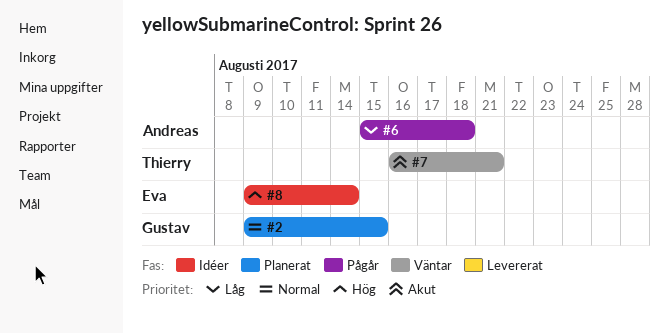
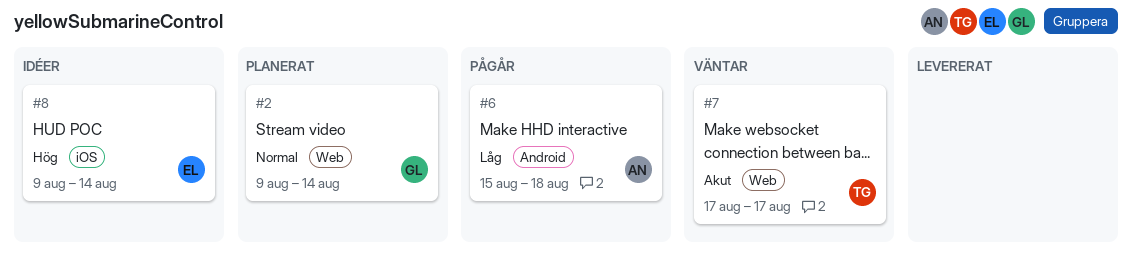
#2, due: Aug 15 -> Aug 14
#7, start: Aug 16 -> Aug 17
#7, due: Aug 21 -> Aug 17

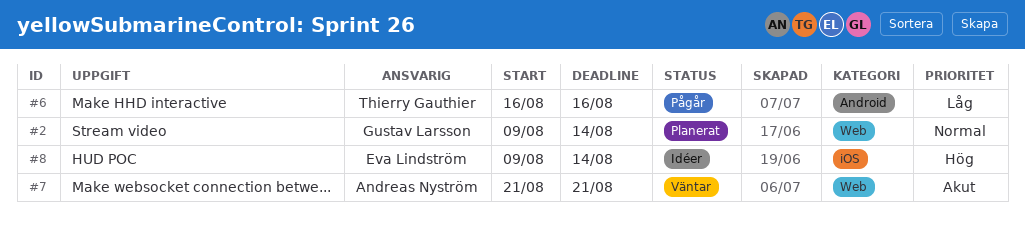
#6, owner: Andreas Nyström -> Thierry Gauthier
#6, start: Aug 15 -> Aug 16
#6, due: Aug 18 -> Aug 16
#7, owner: Thierry Gauthier -> Andreas Nyström
#7, start: Aug 17 -> Aug 21
#7, due: Aug 17 -> Aug 21

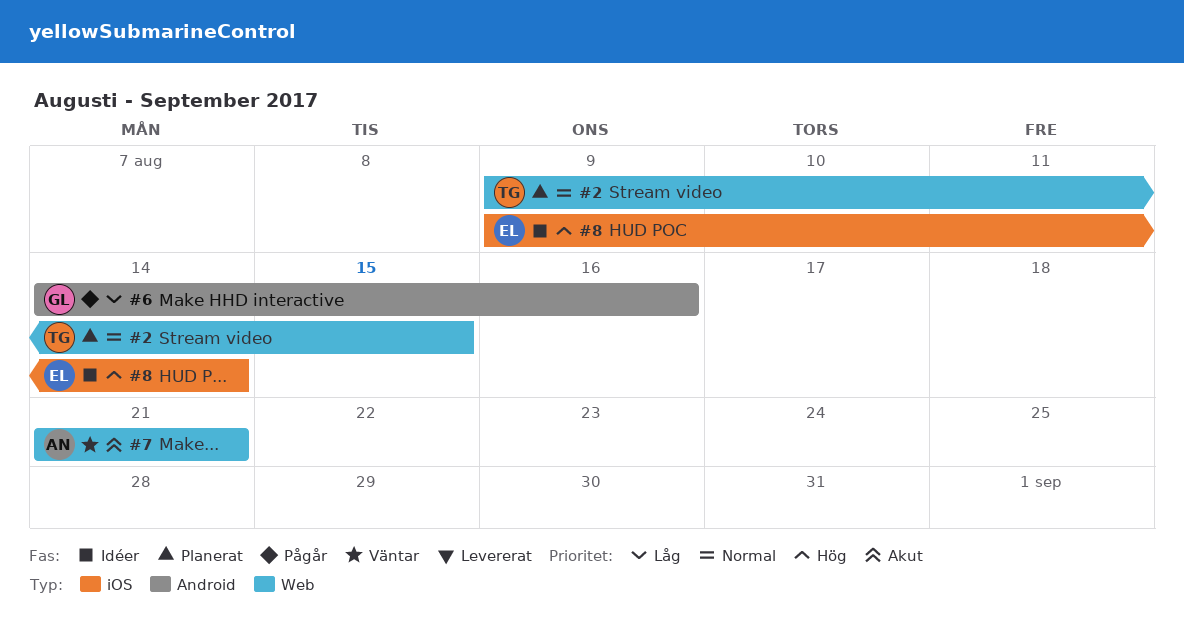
#2, owner: Gustav Larsson -> Thierry Gauthier
#2, due: Aug 14 -> Aug 15
#6, owner: Thierry Gauthier -> Gustav Larsson
#6, start: Aug 16 -> Aug 14

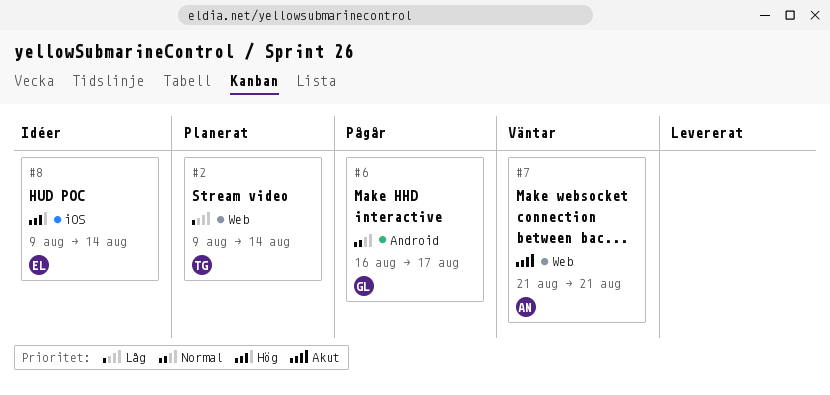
#2, priority: Normal -> Låg
#2, due: Aug 15 -> Aug 14
#6, priority: Låg -> Normal
#6, start: Aug 14 -> Aug 16
#6, due: Aug 16 -> Aug 17

